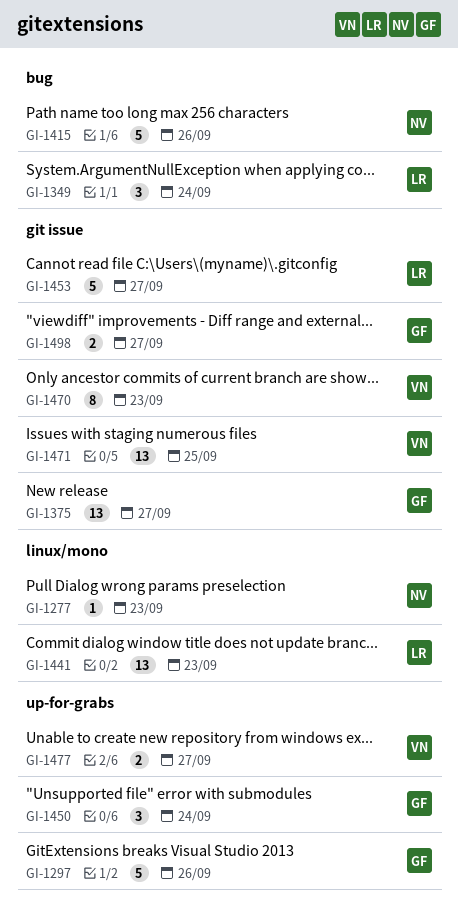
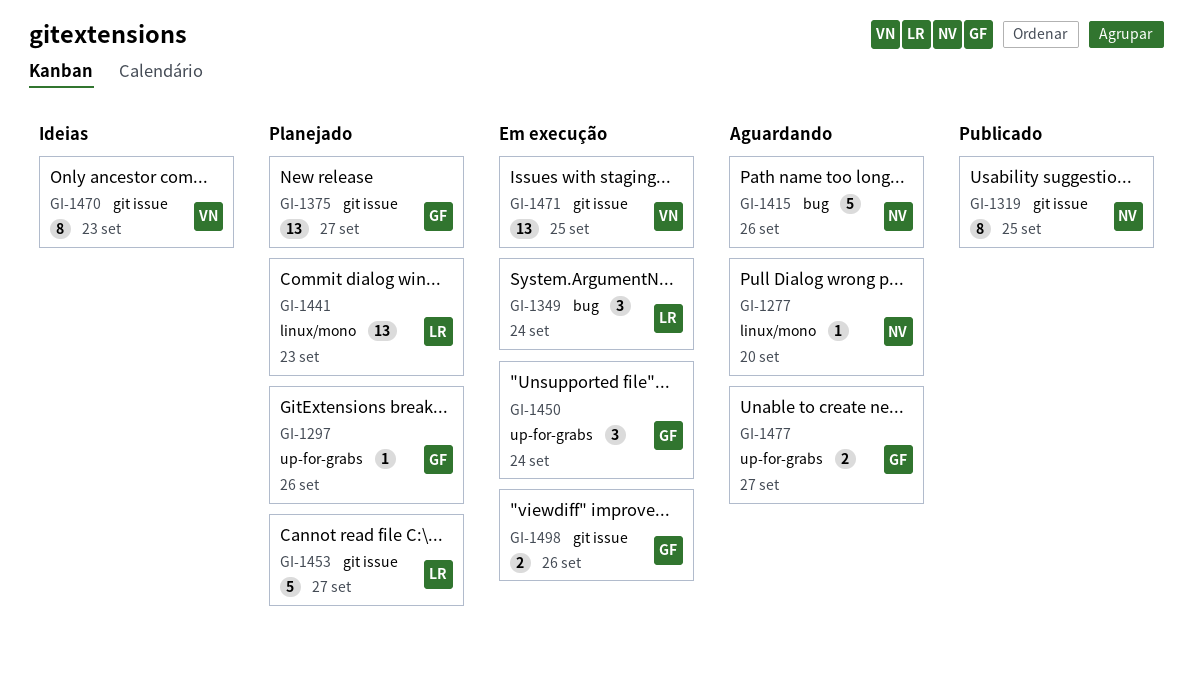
GI-1277, due: Sep 23 -> Sep 20
GI-1297, estimate: 5 -> 1
GI-1319: none -> present
GI-1477, owner: VN -> GF
GI-1498, due: Sep 27 -> Sep 26

